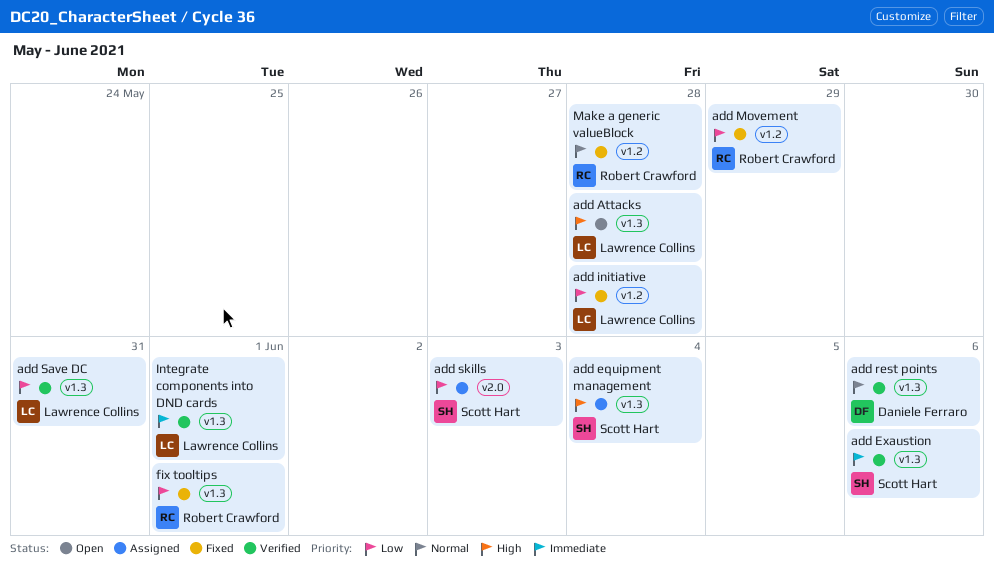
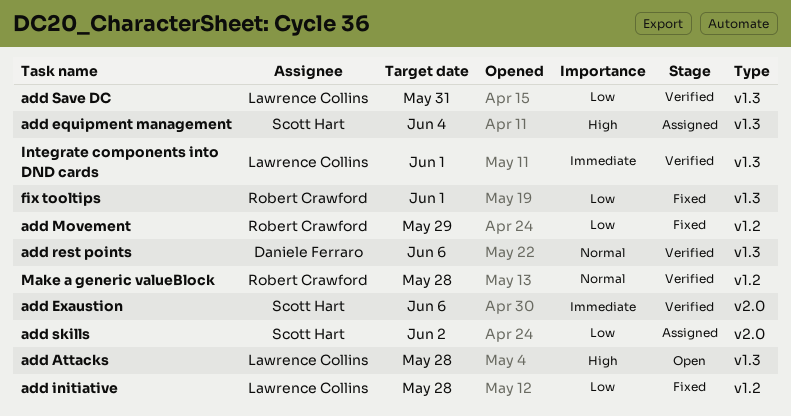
add Exaustion, label: v1.3 -> v2.0
add skills, due: Jun 3 -> Jun 2
Make a generic valueBlock, status: Fixed -> Verified

